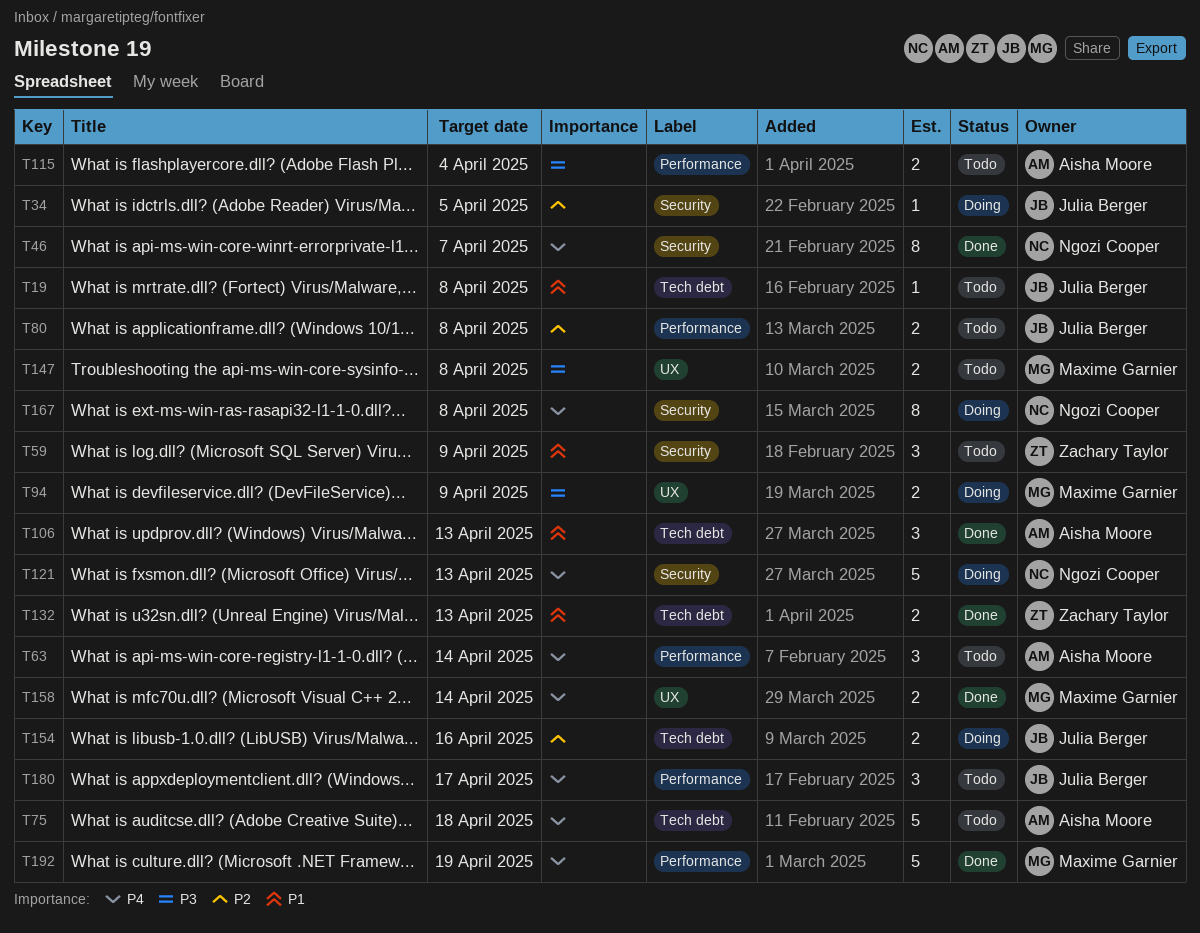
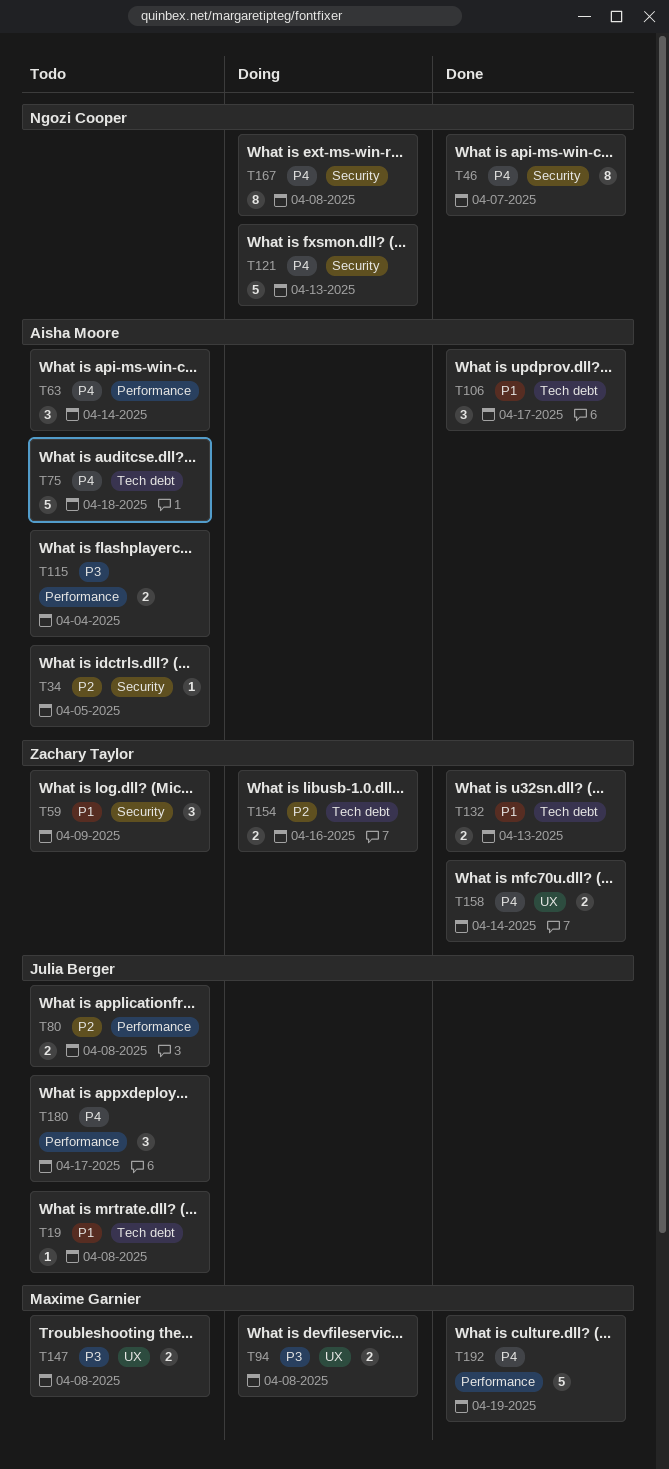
T34, status: Doing -> Todo
T34, owner: Julia Berger -> Aisha Moore
T94, due: Apr 9 -> Apr 8
T106, due: Apr 13 -> Apr 17
T154, owner: Julia Berger -> Zachary Taylor
T158, owner: Maxime Garnier -> Zachary Taylor

